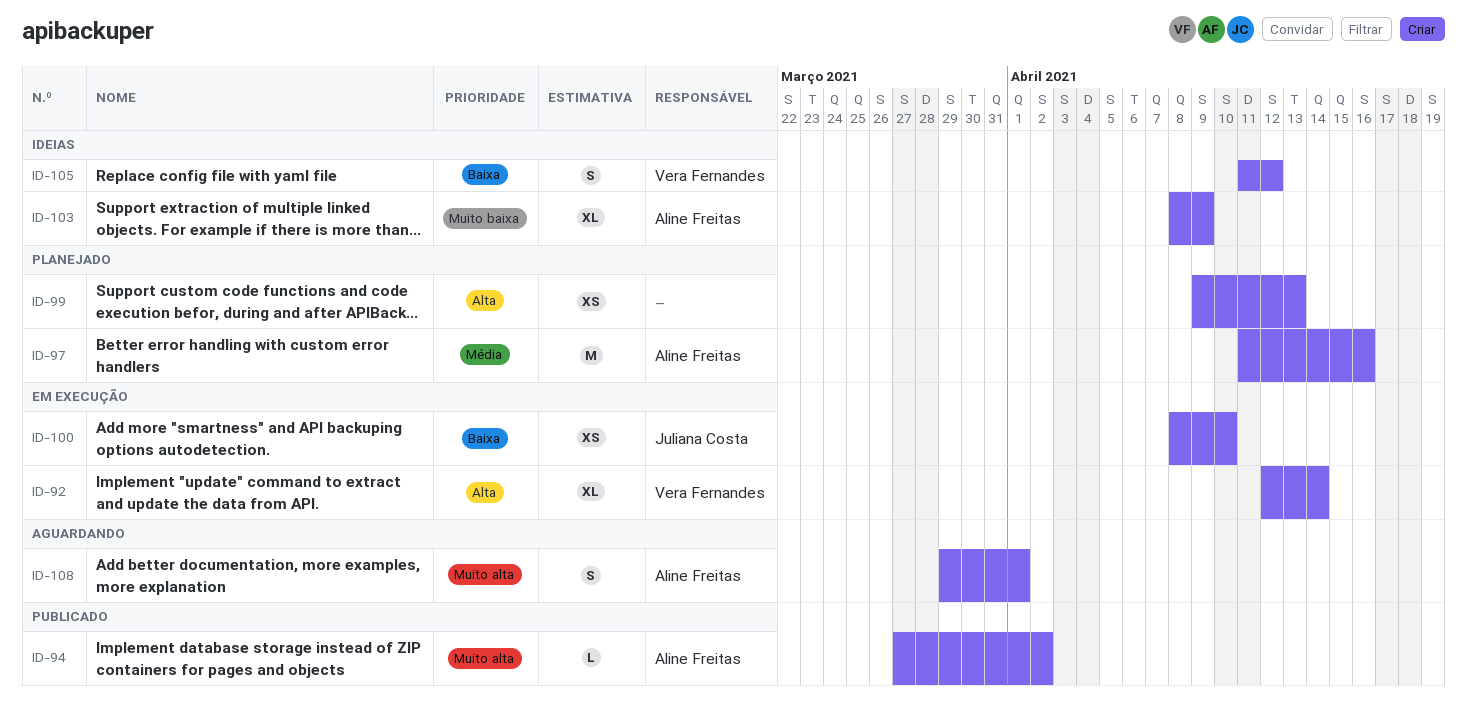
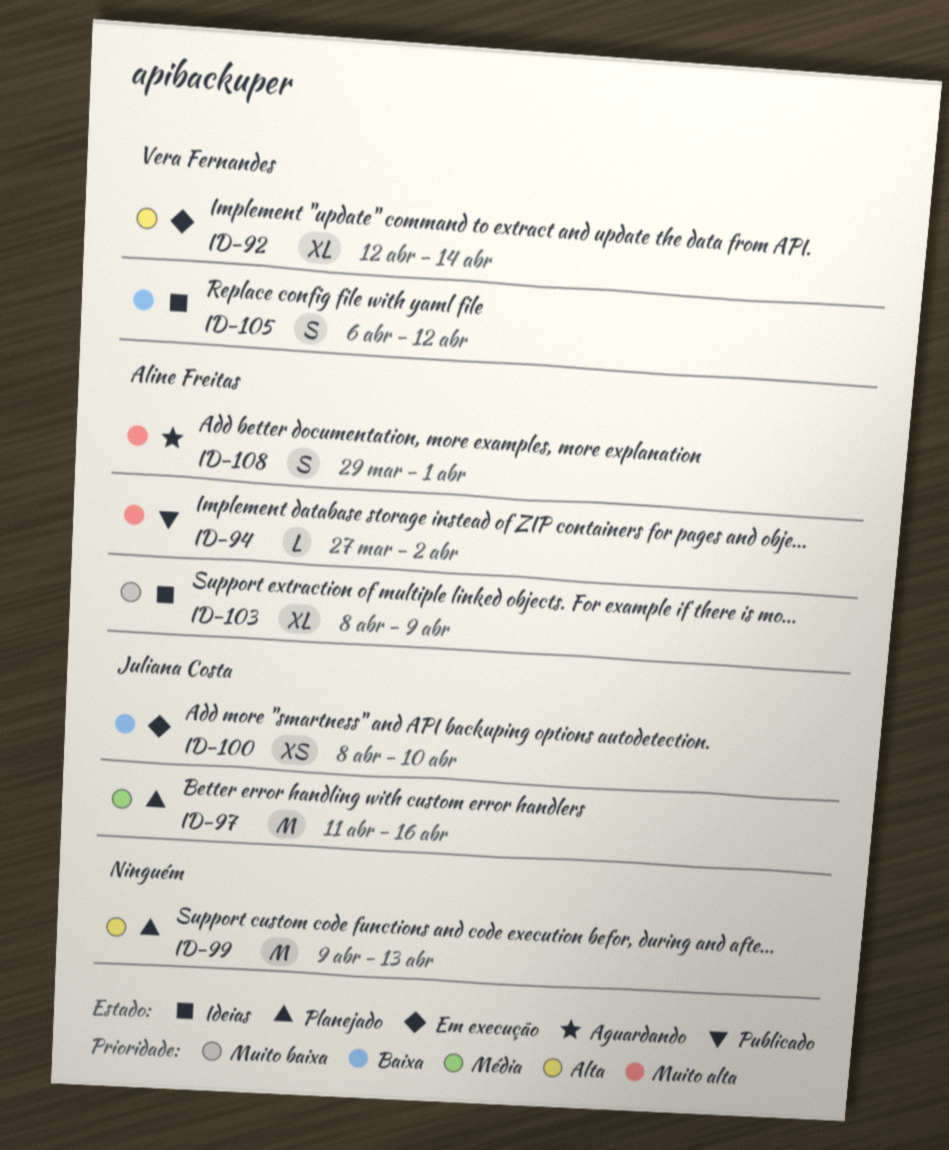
ID-97, owner: Aline Freitas -> Juliana Costa
ID-99, estimate: XS -> M
ID-105, start: Apr 11 -> Apr 6

